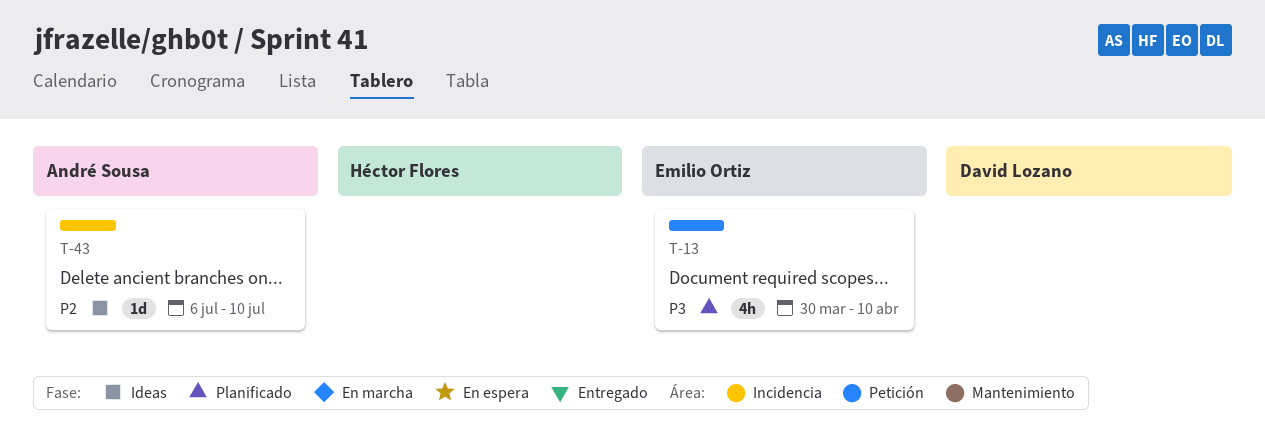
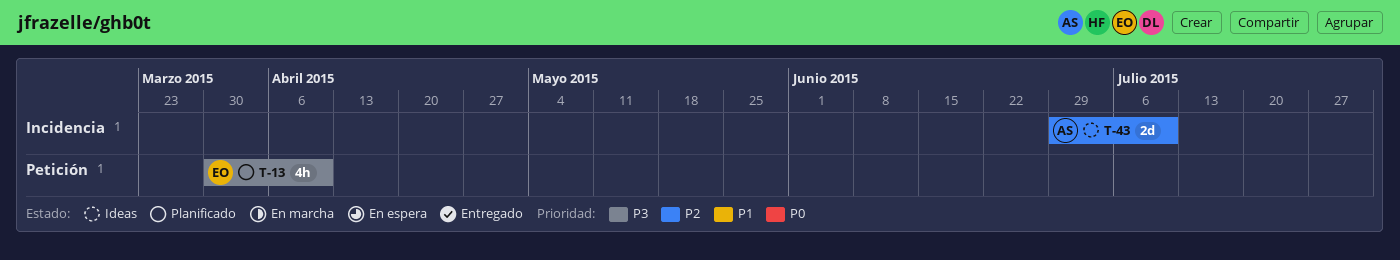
T-43, estimate: 1d -> 2d
T-43, start: Jul 6 -> Jun 29

